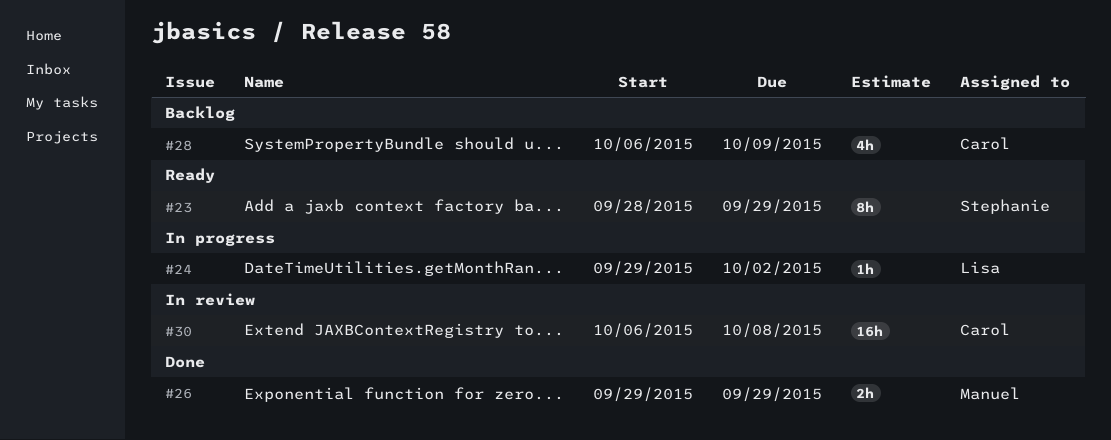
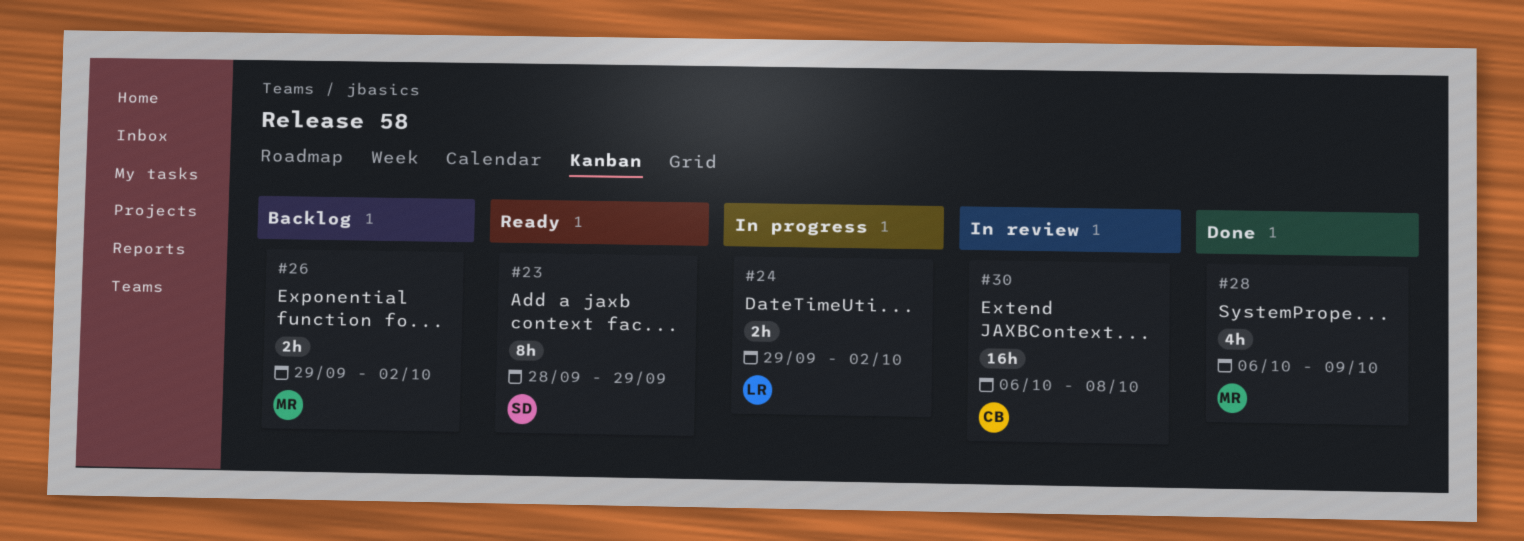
#24, estimate: 1h -> 2h
#26, status: Done -> Backlog
#26, due: Sep 29 -> Oct 2
#28, status: Backlog -> Done
#28, owner: Carol -> Manuel

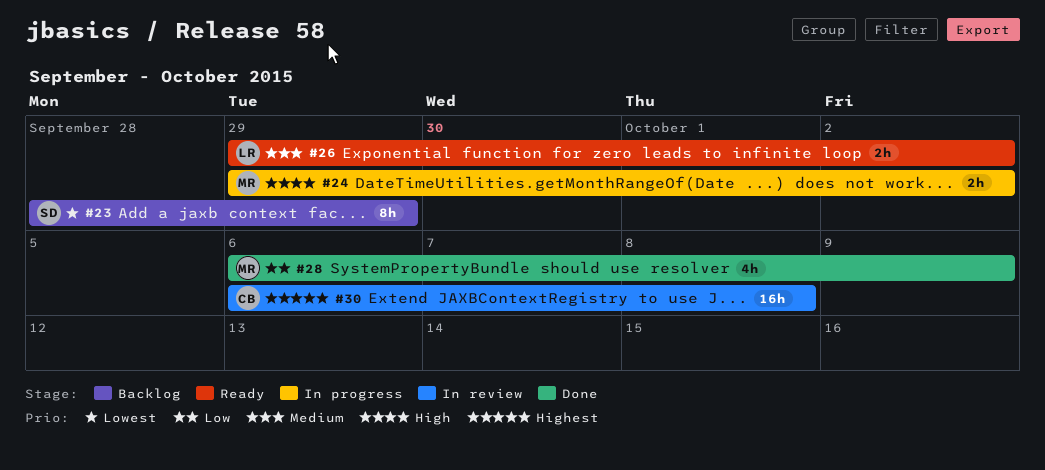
#23, status: Ready -> Backlog
#24, owner: LR -> MR
#26, status: Backlog -> Ready
#26, owner: MR -> LR

